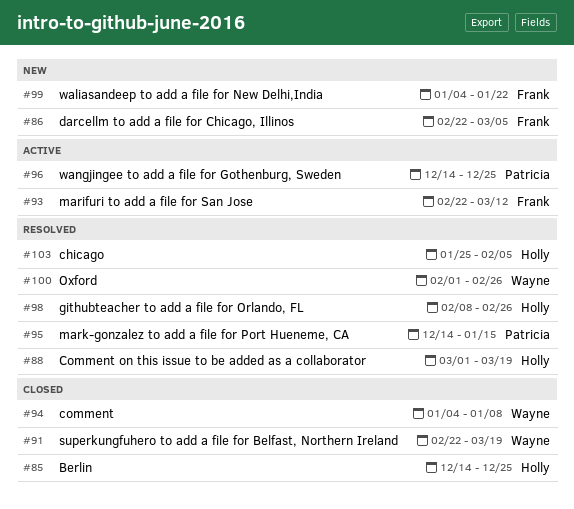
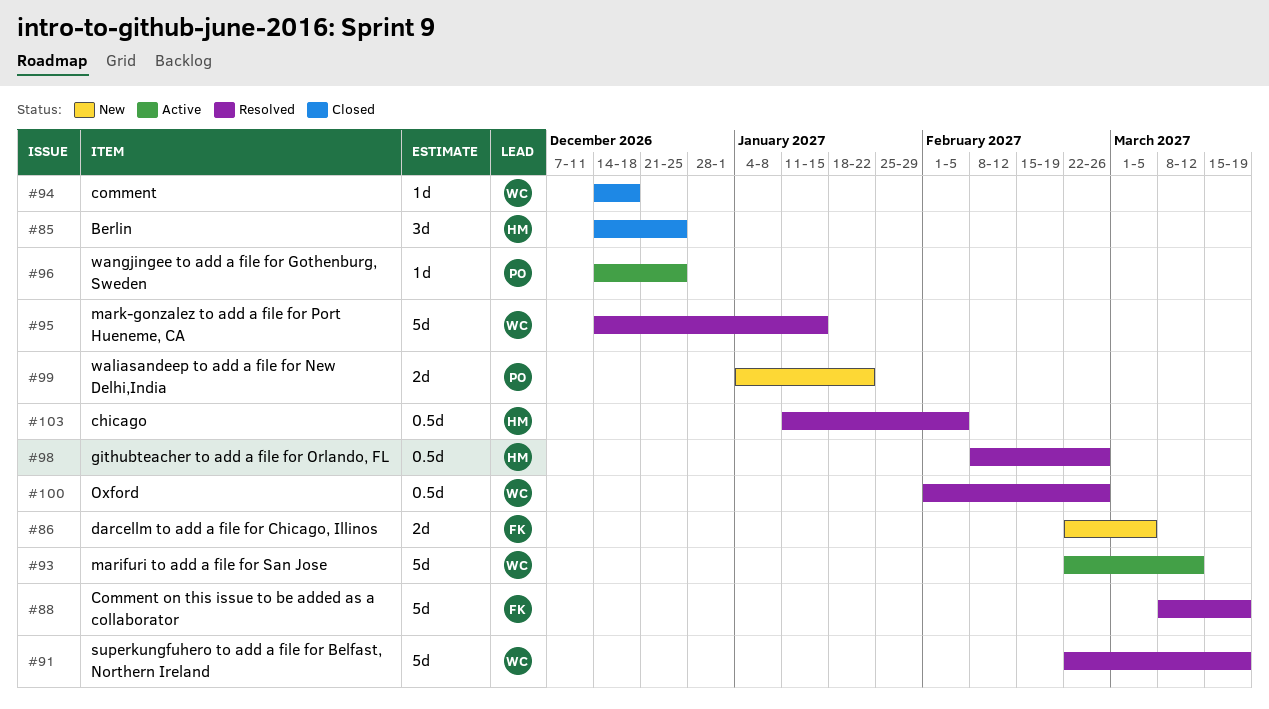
#88, owner: Holly -> Frank
#88, start: Mar 1 -> Mar 8
#91, status: Closed -> Resolved
#93, owner: Frank -> Wayne
#94, start: Jan 4 -> Dec 14
#94, due: Jan 8 -> Dec 18
#95, owner: Patricia -> Wayne
#99, owner: Frank -> Patricia
#103, start: Jan 25 -> Jan 11

